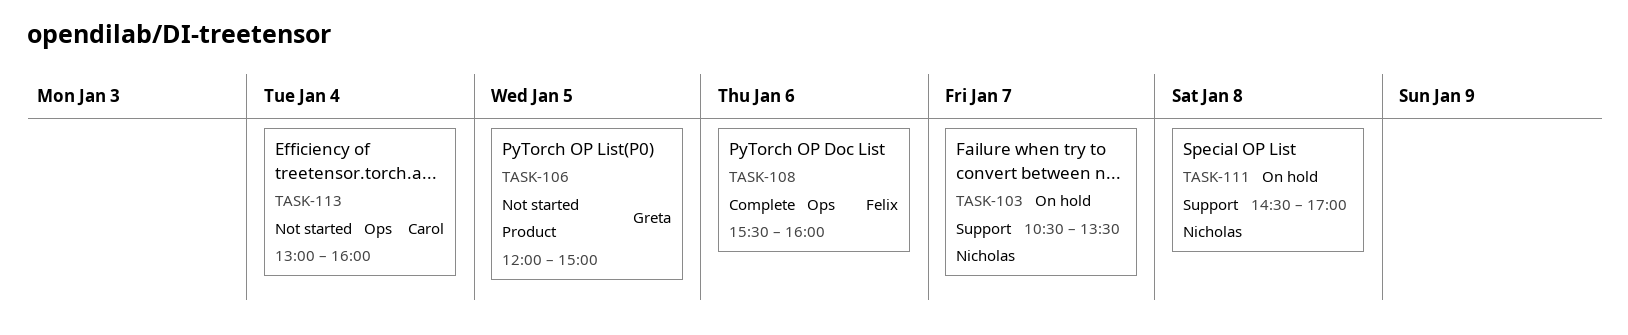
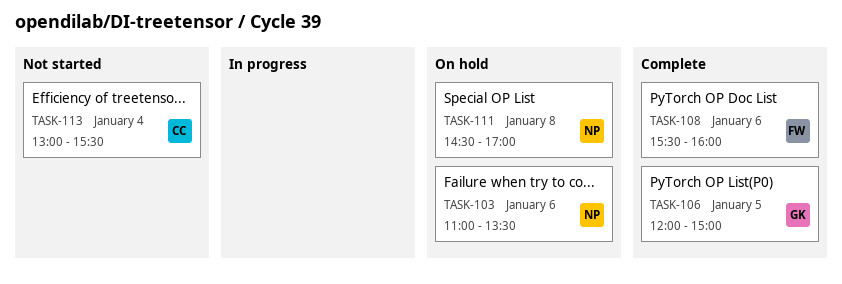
TASK-103, day: Jan 7 -> Jan 6
TASK-103, begins: 10:30 -> 11:00
TASK-106, status: Not started -> Complete
TASK-113, ends: 16:00 -> 15:30

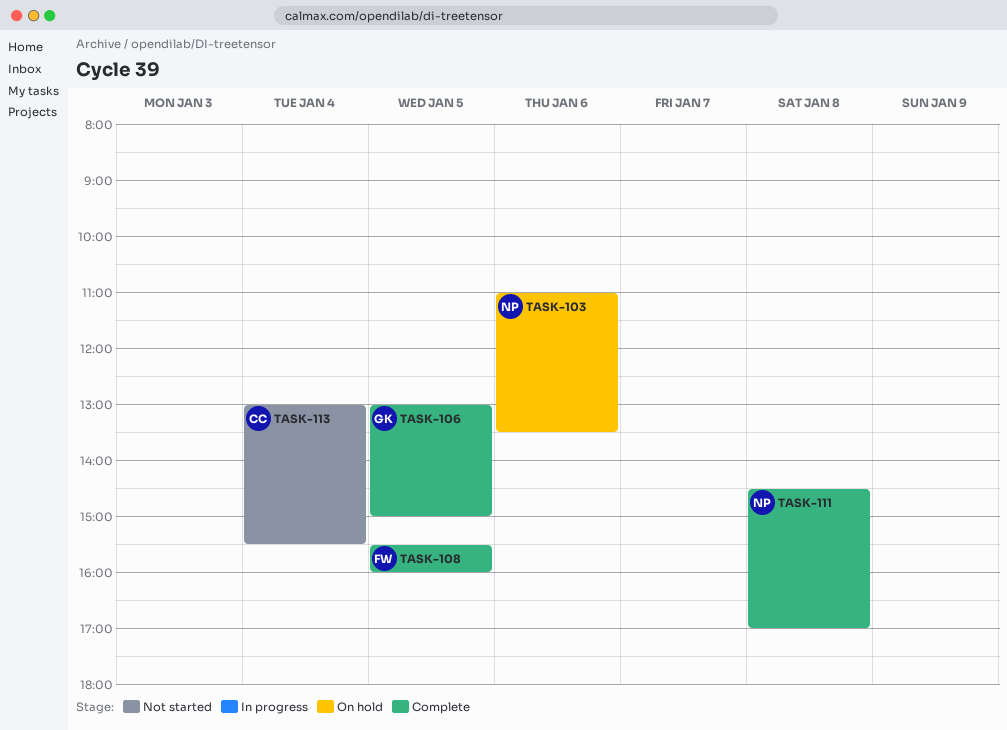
TASK-106, begins: 12:00 -> 13:00
TASK-108, day: Jan 6 -> Jan 5
TASK-111, status: On hold -> Complete

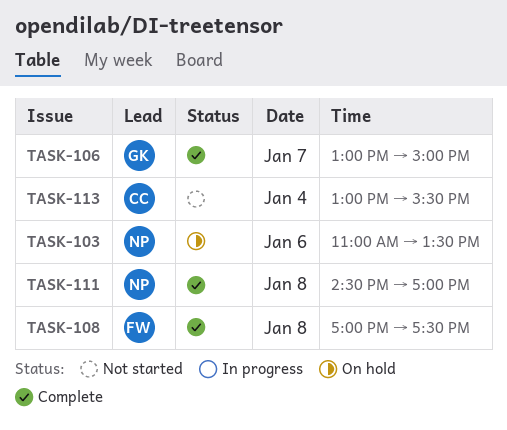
TASK-106, day: Jan 5 -> Jan 7
TASK-108, day: Jan 5 -> Jan 8
TASK-108, begins: 15:30 -> 17:00
TASK-108, ends: 16:00 -> 17:30

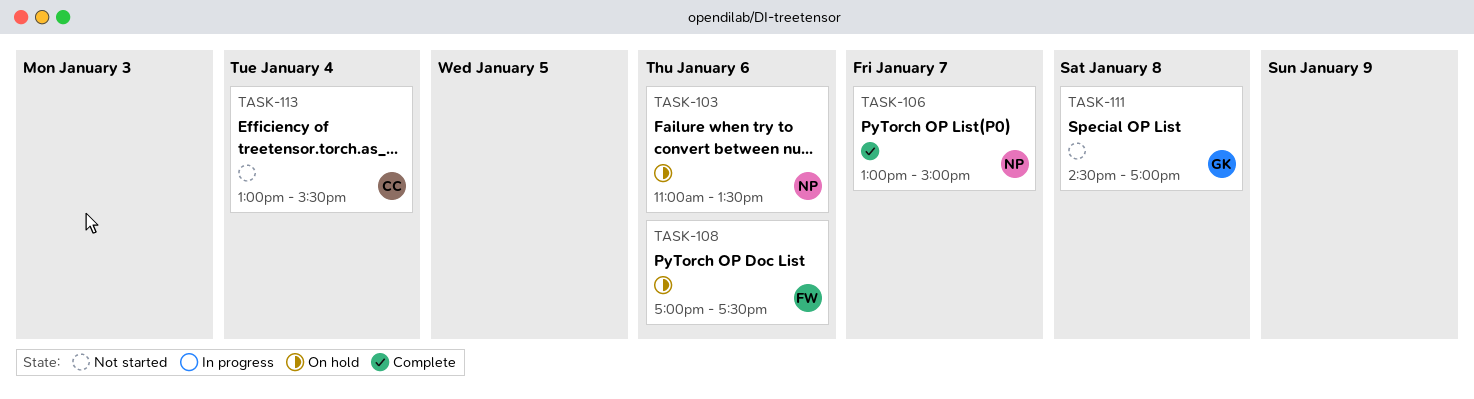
TASK-106, owner: GK -> NP
TASK-108, status: Complete -> On hold
TASK-108, day: Jan 8 -> Jan 6
TASK-111, status: Complete -> Not started
TASK-111, owner: NP -> GK

